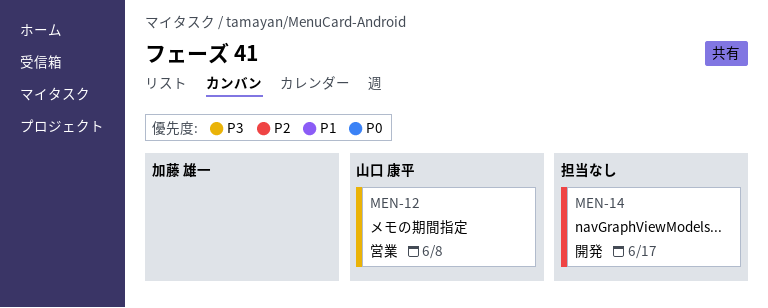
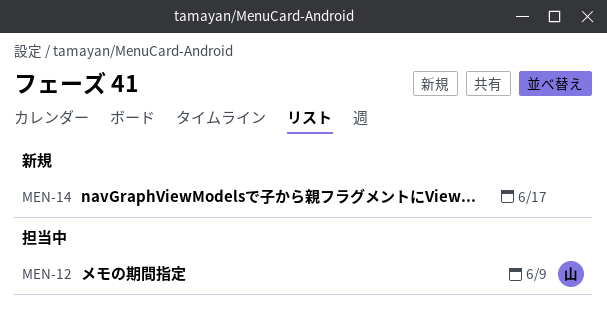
MEN-12, due: Jun 8 -> Jun 9

